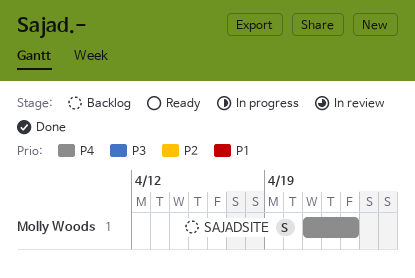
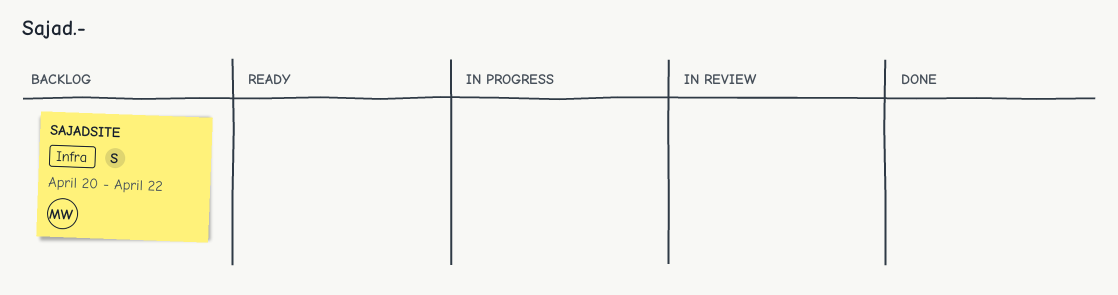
SAJADSITE, start: Apr 21 -> Apr 20
SAJADSITE, due: Apr 23 -> Apr 22

